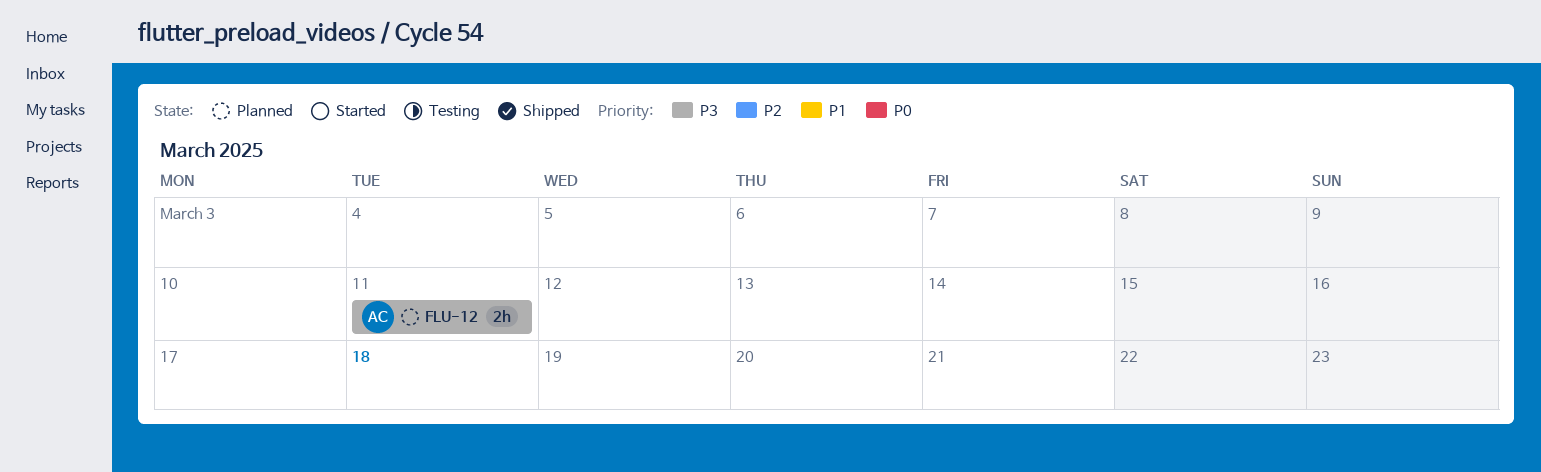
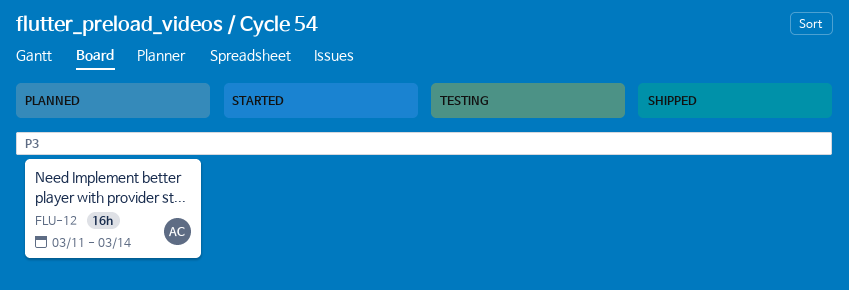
FLU-12, estimate: 2h -> 16h
FLU-12, due: Mar 11 -> Mar 14

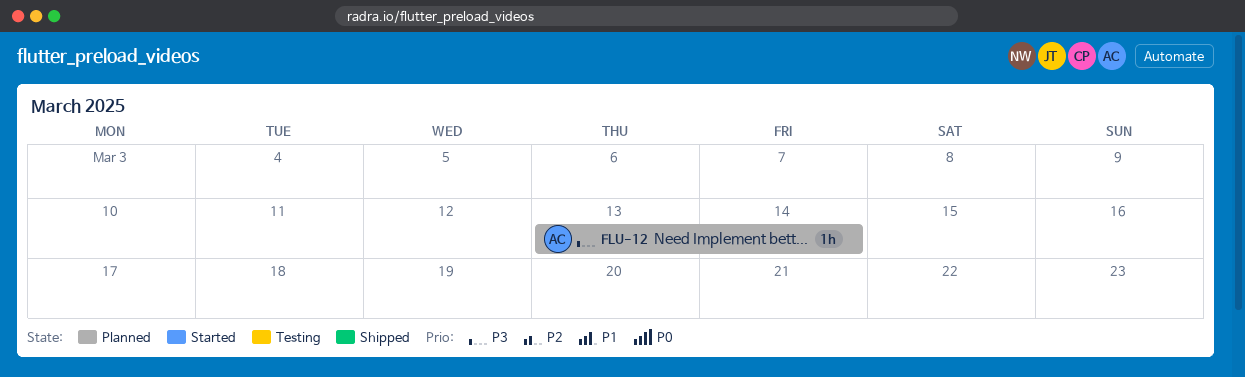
FLU-12, estimate: 16h -> 1h
FLU-12, start: Mar 11 -> Mar 13

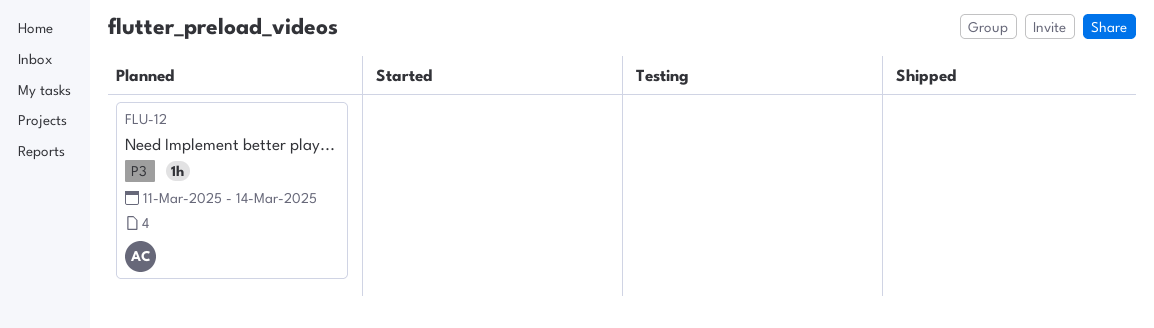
FLU-12, start: Mar 13 -> Mar 11

